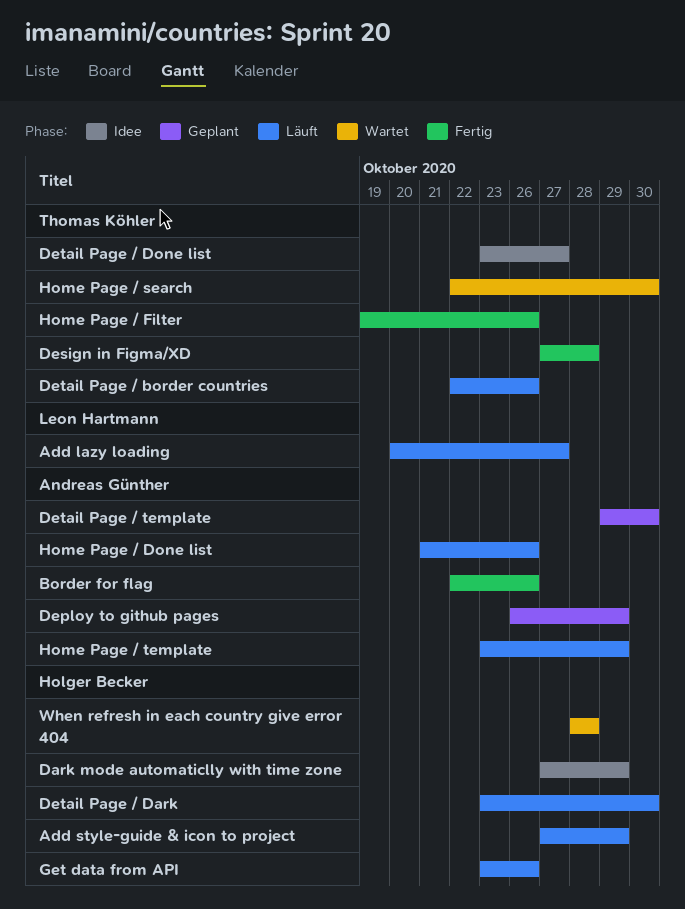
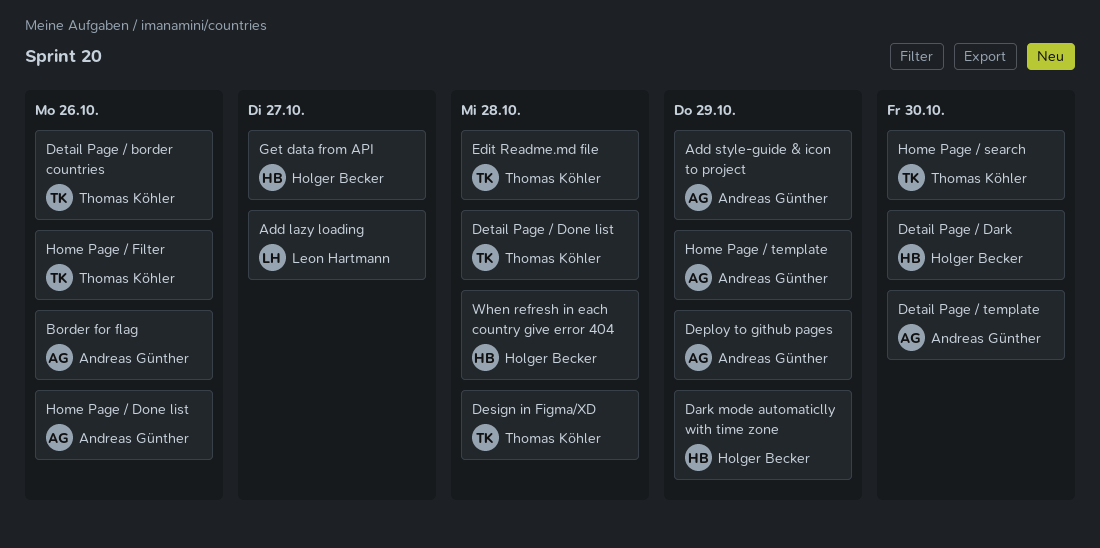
Add style-guide & icon to project, owner: Holger Becker -> Andreas Günther
Detail Page / Done list, due: Oct 27 -> Oct 28
Edit Readme.md file: none -> present
Get data from API, due: Oct 26 -> Oct 27

